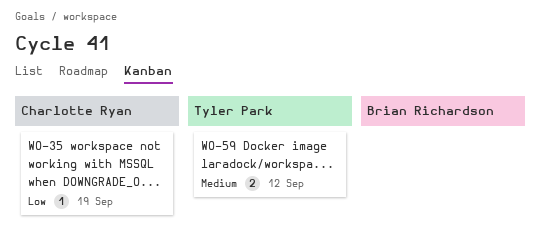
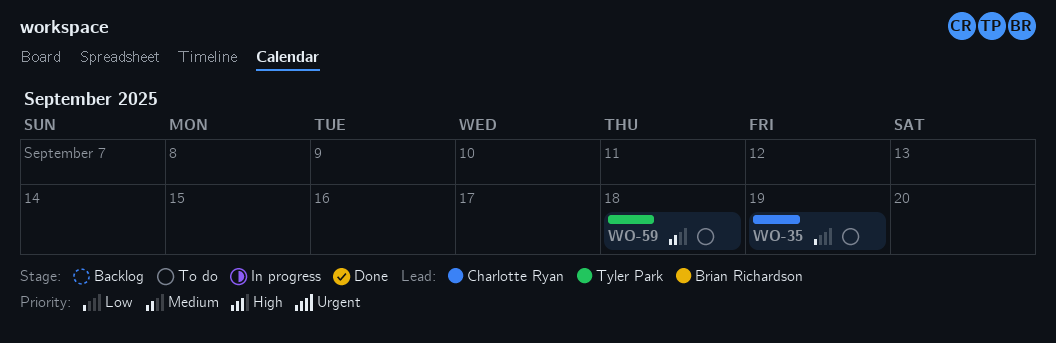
WO-59, due: Sep 12 -> Sep 18

